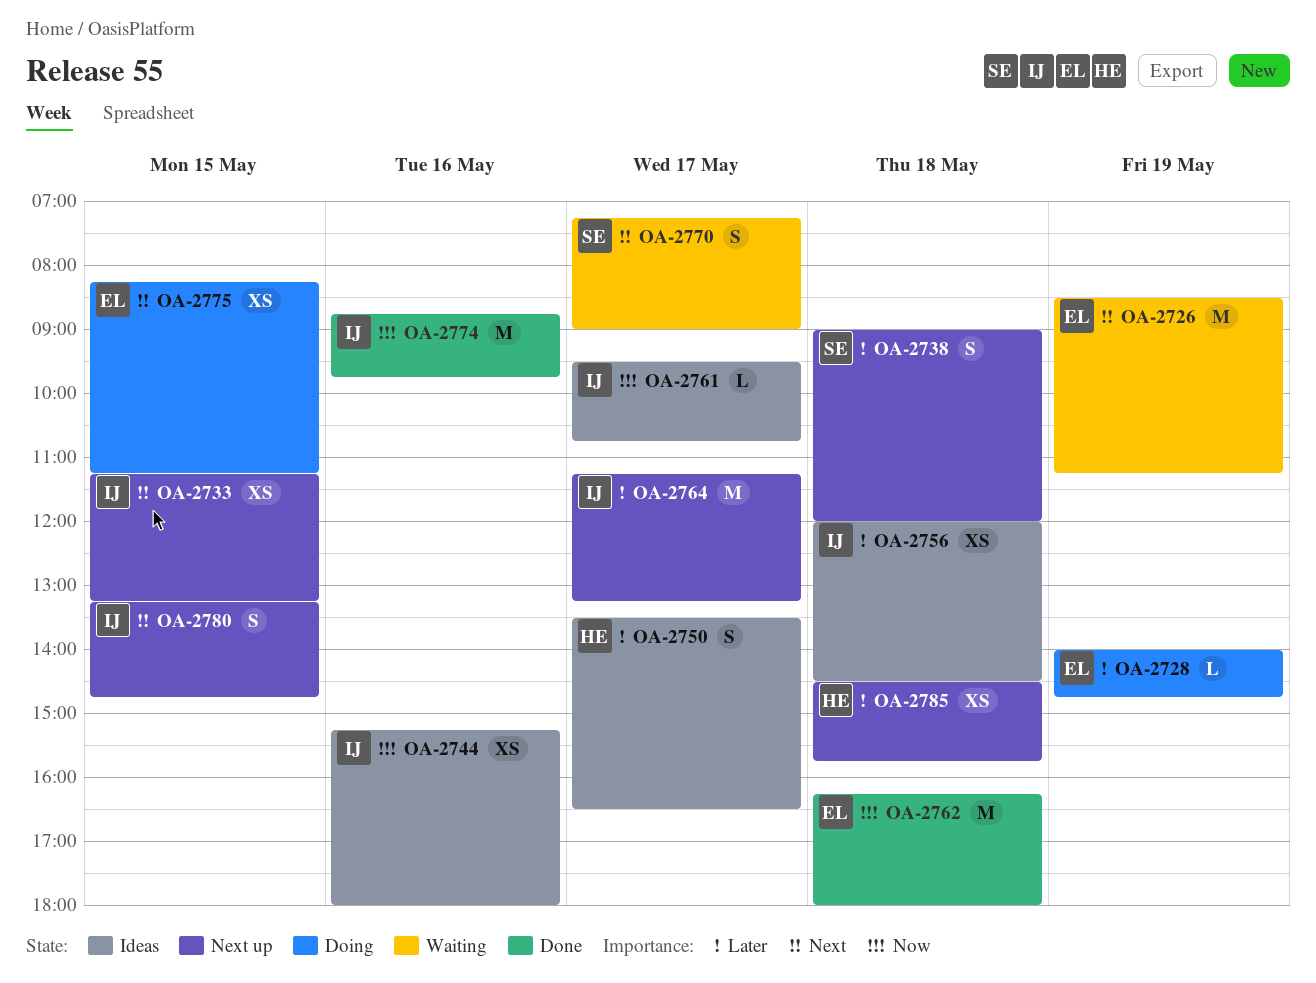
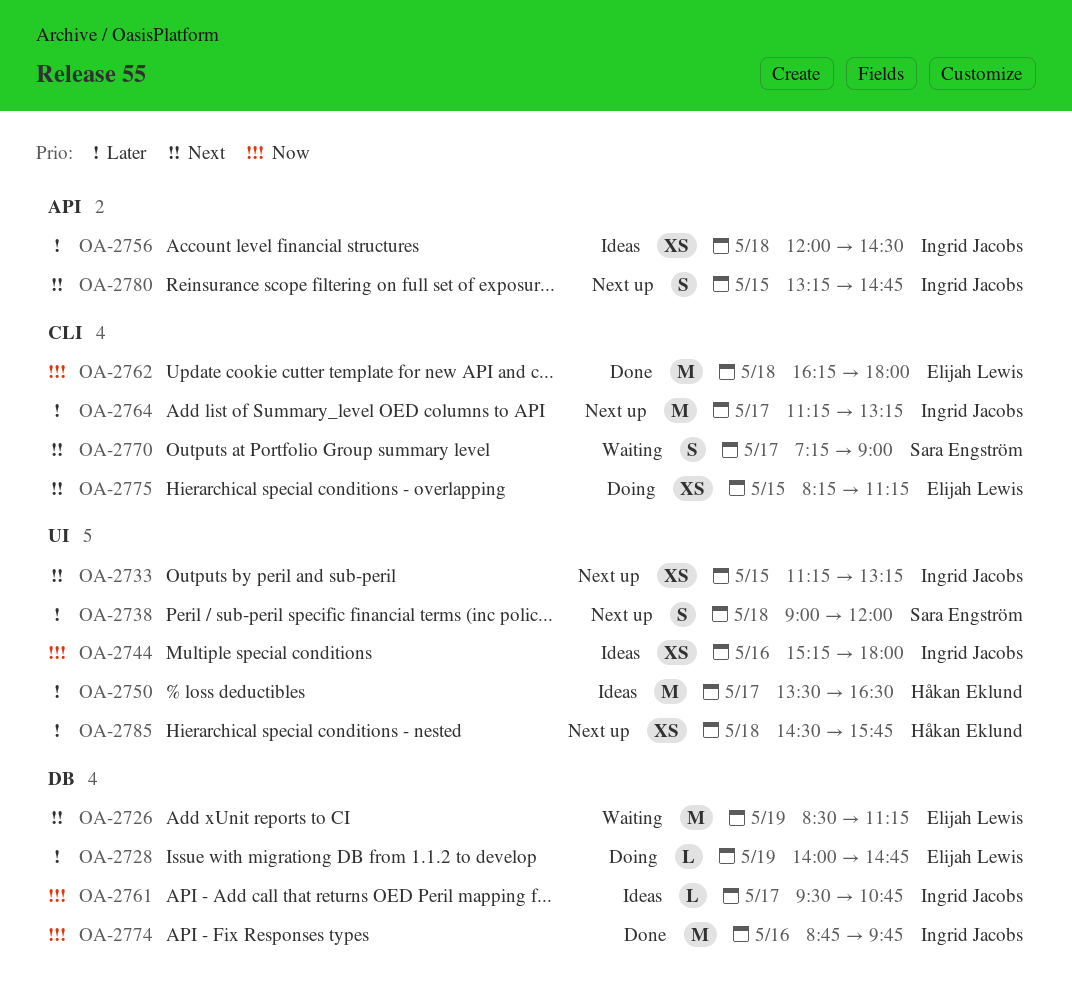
OA-2750, estimate: S -> M

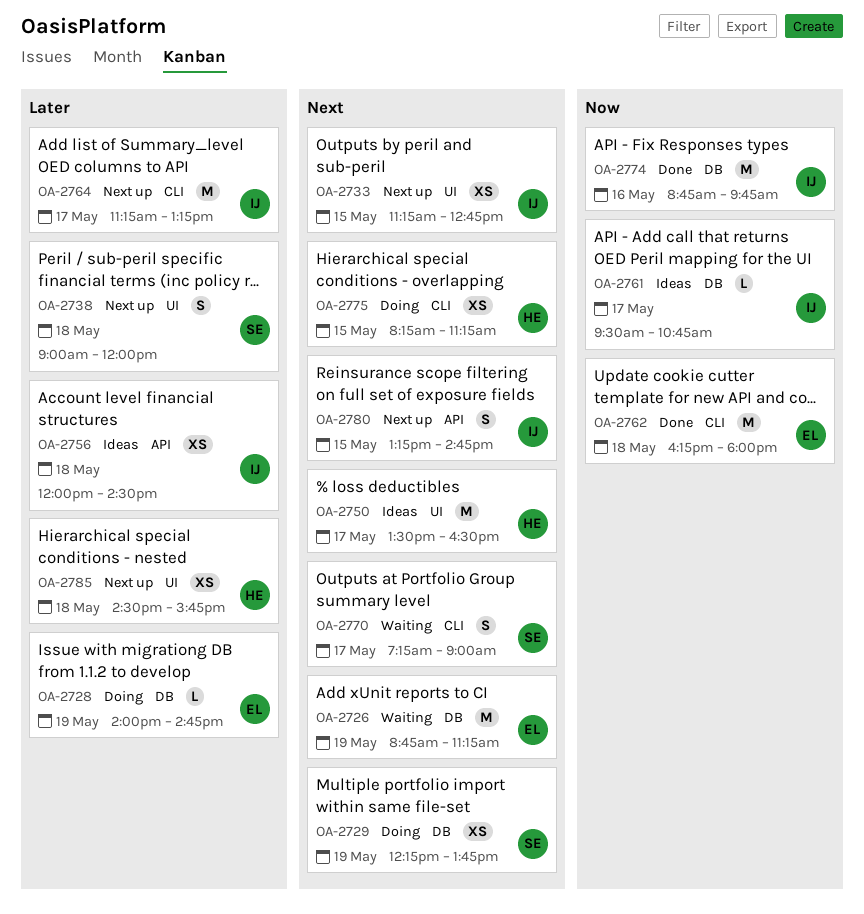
OA-2726, begins: 08:30 -> 08:45
OA-2729: none -> present
OA-2733, ends: 13:15 -> 12:45
OA-2744: present -> none
OA-2750, priority: Later -> Next
OA-2775, owner: Elijah Lewis -> Håkan Eklund

